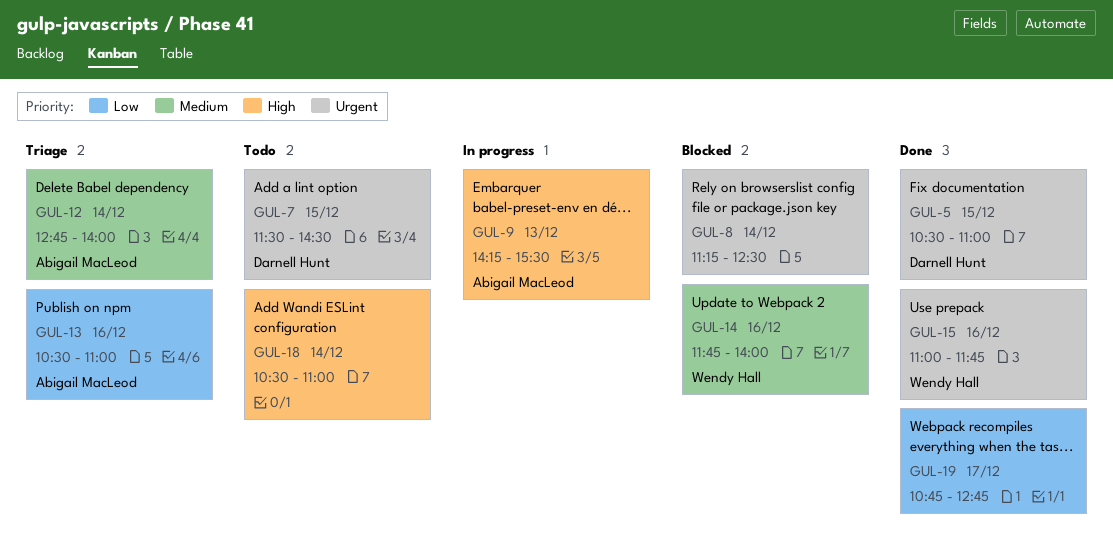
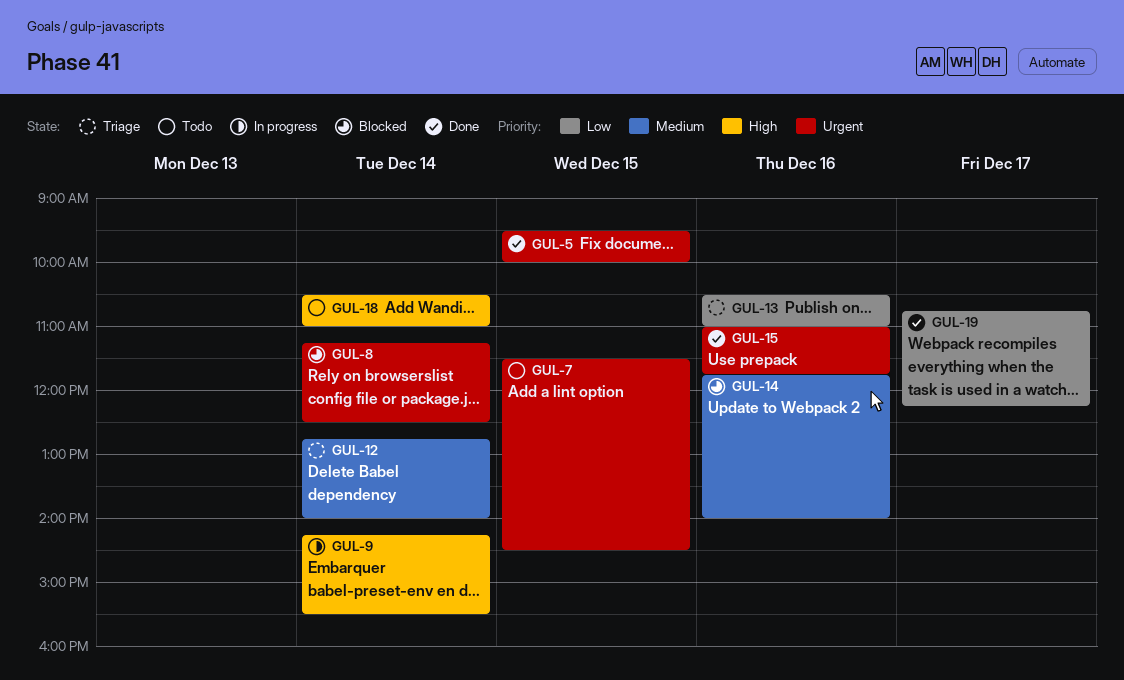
GUL-5, begins: 10:30 -> 09:30
GUL-5, ends: 11:00 -> 10:00
GUL-9, day: Dec 13 -> Dec 14
GUL-19, ends: 12:45 -> 12:15

